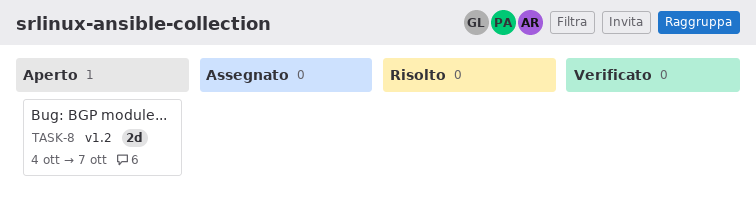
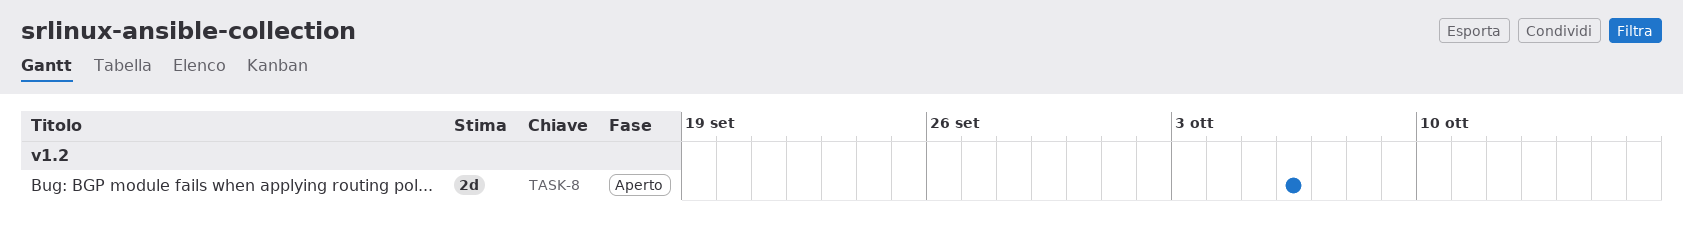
TASK-8, start: Oct 4 -> Oct 6
TASK-8, due: Oct 7 -> Oct 6

